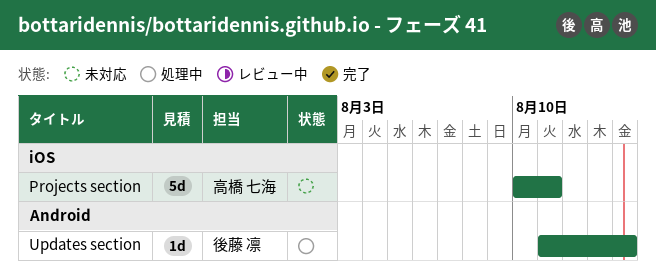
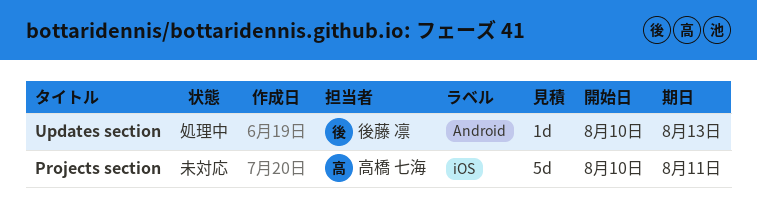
Updates section, start: Aug 11 -> Aug 10
Updates section, due: Aug 14 -> Aug 13

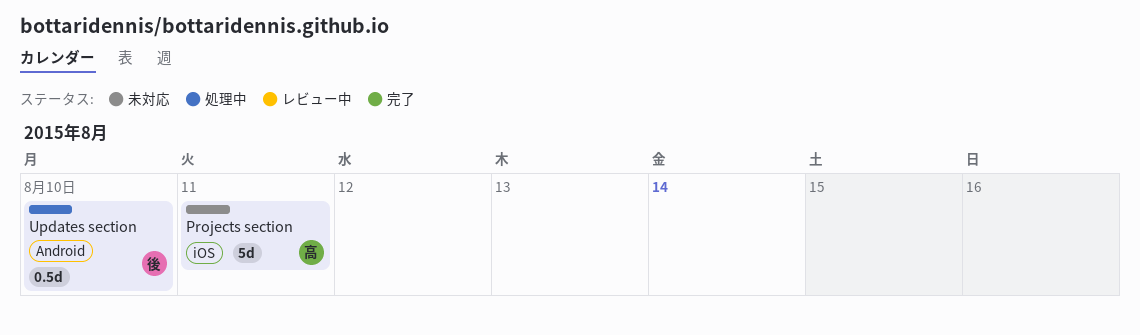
Updates section, estimate: 1d -> 0.5d
Updates section, due: Aug 13 -> Aug 10

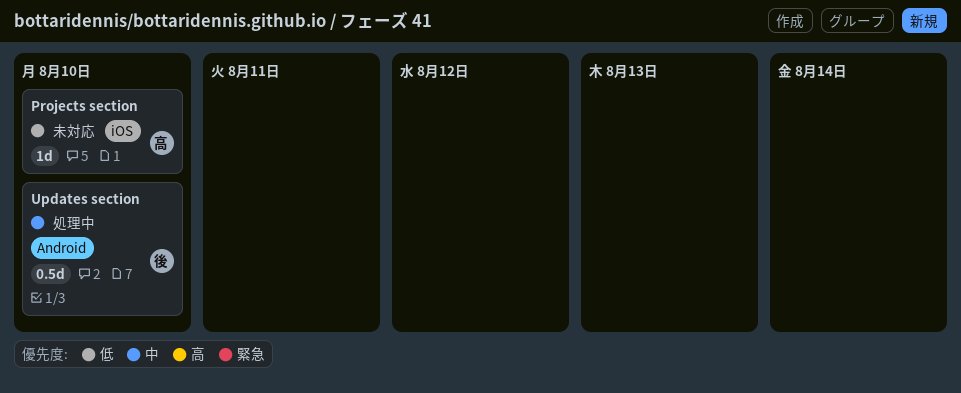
Projects section, estimate: 5d -> 1d
Projects section, due: Aug 11 -> Aug 10

